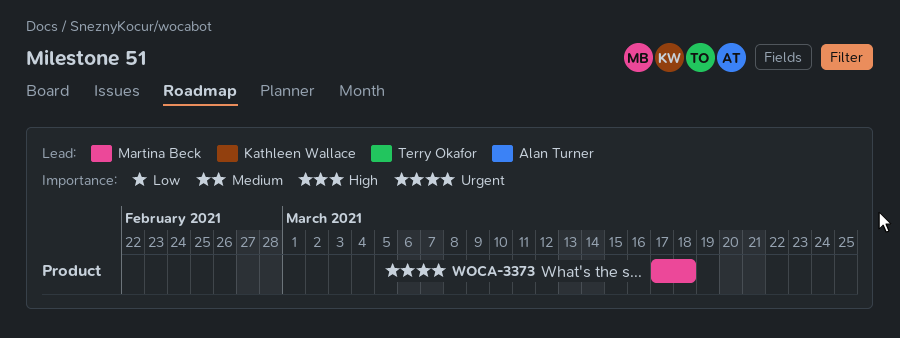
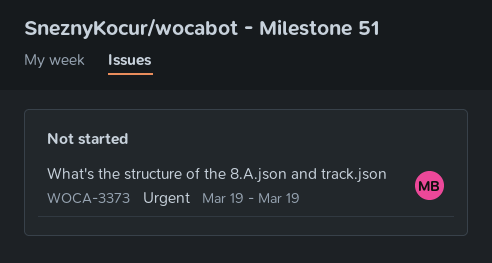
WOCA-3373, start: Mar 17 -> Mar 19
WOCA-3373, due: Mar 18 -> Mar 19

